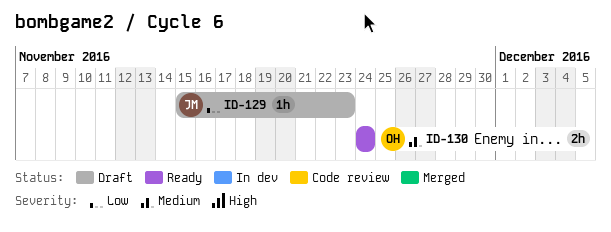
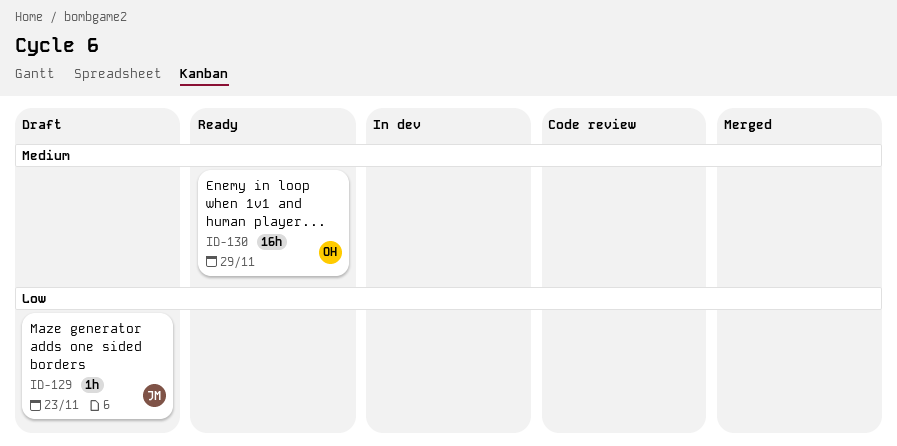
ID-130, estimate: 2h -> 16h
ID-130, due: Nov 24 -> Nov 29

